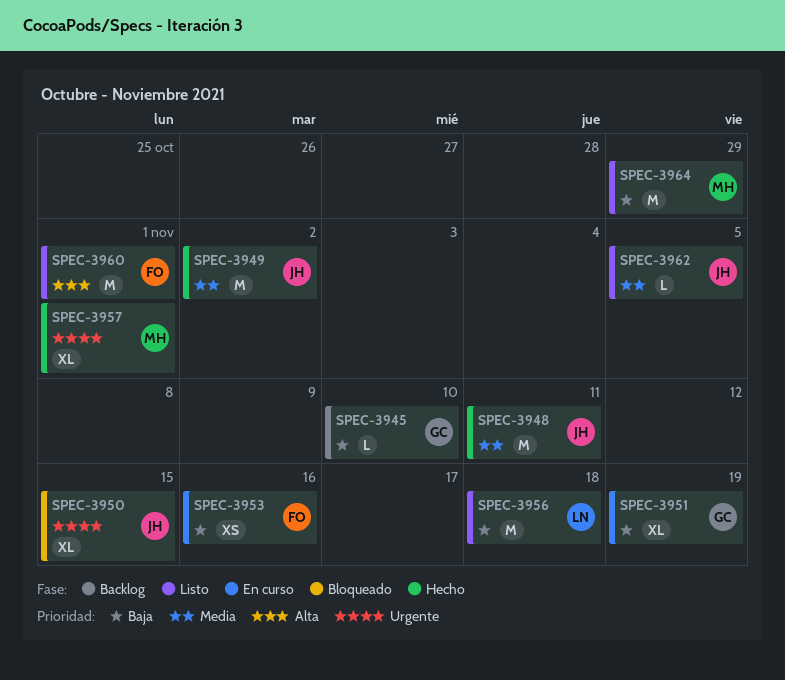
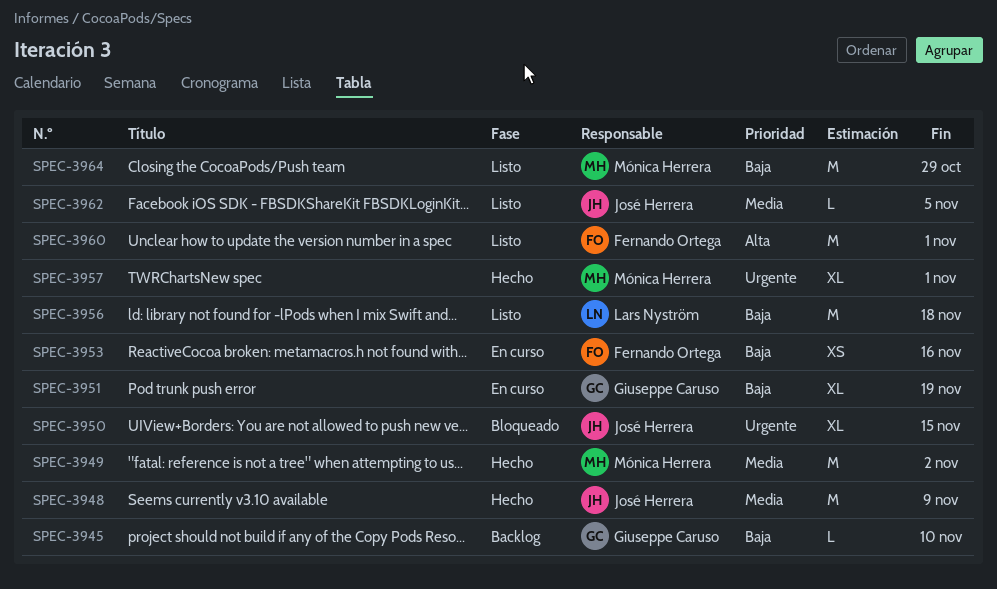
SPEC-3948, due: Nov 11 -> Nov 9
SPEC-3949, owner: José Herrera -> Mónica Herrera

